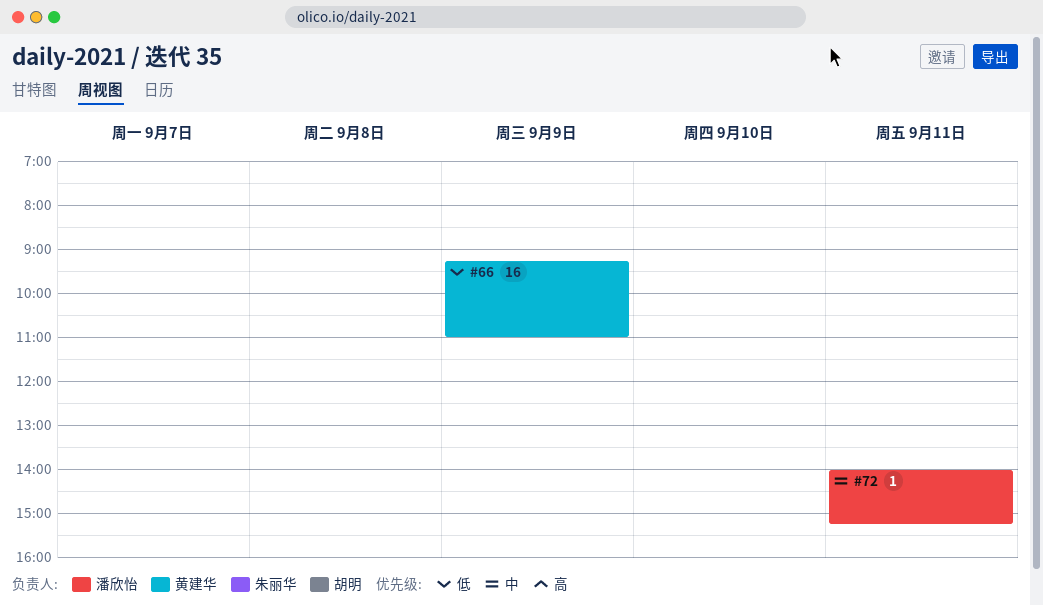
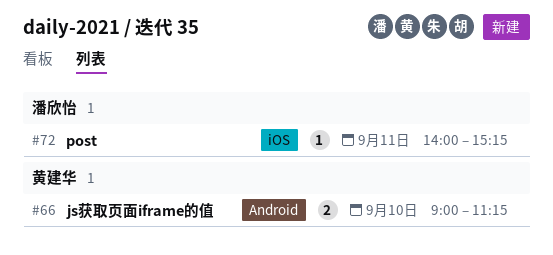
#66, estimate: 16 -> 2
#66, day: Sep 9 -> Sep 10
#66, begins: 09:15 -> 09:00
#66, ends: 11:00 -> 11:15

